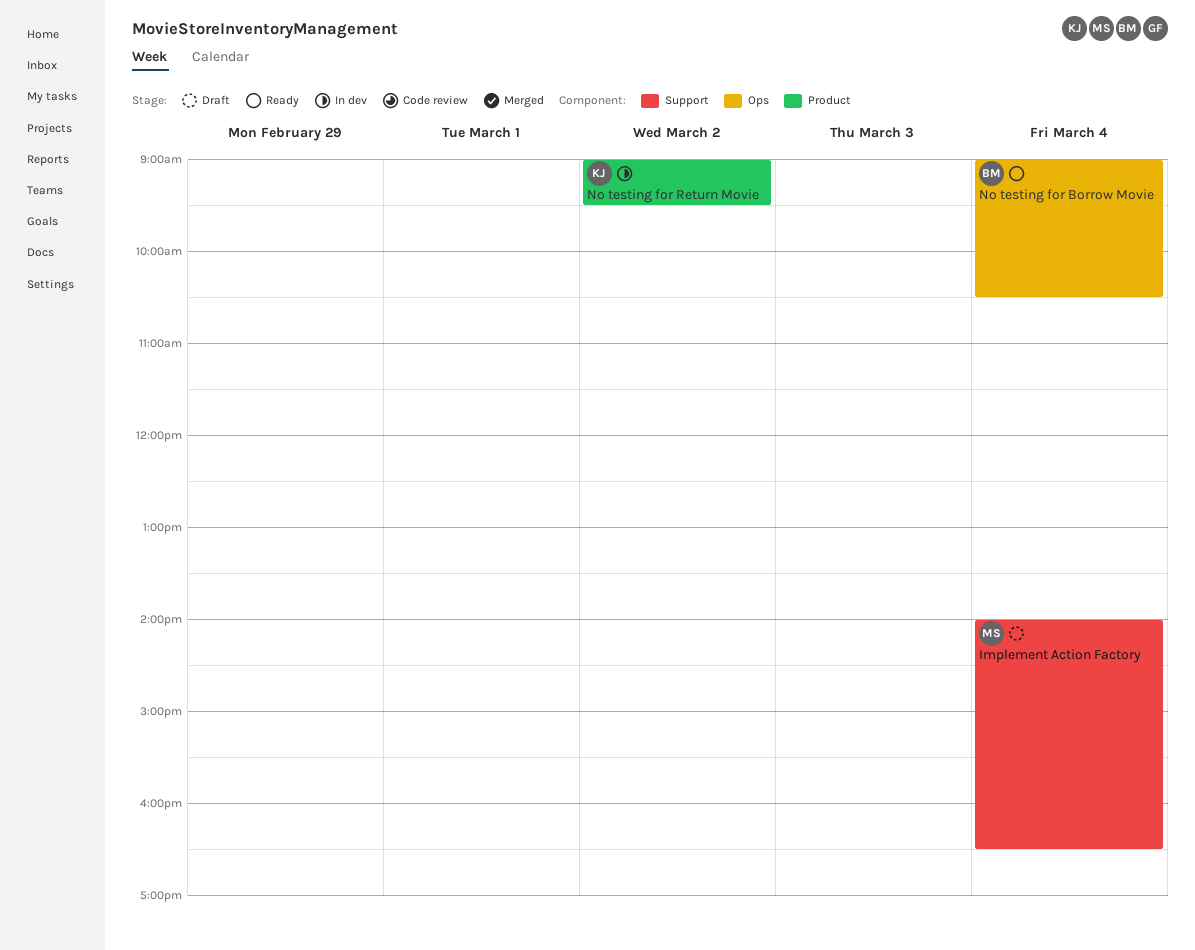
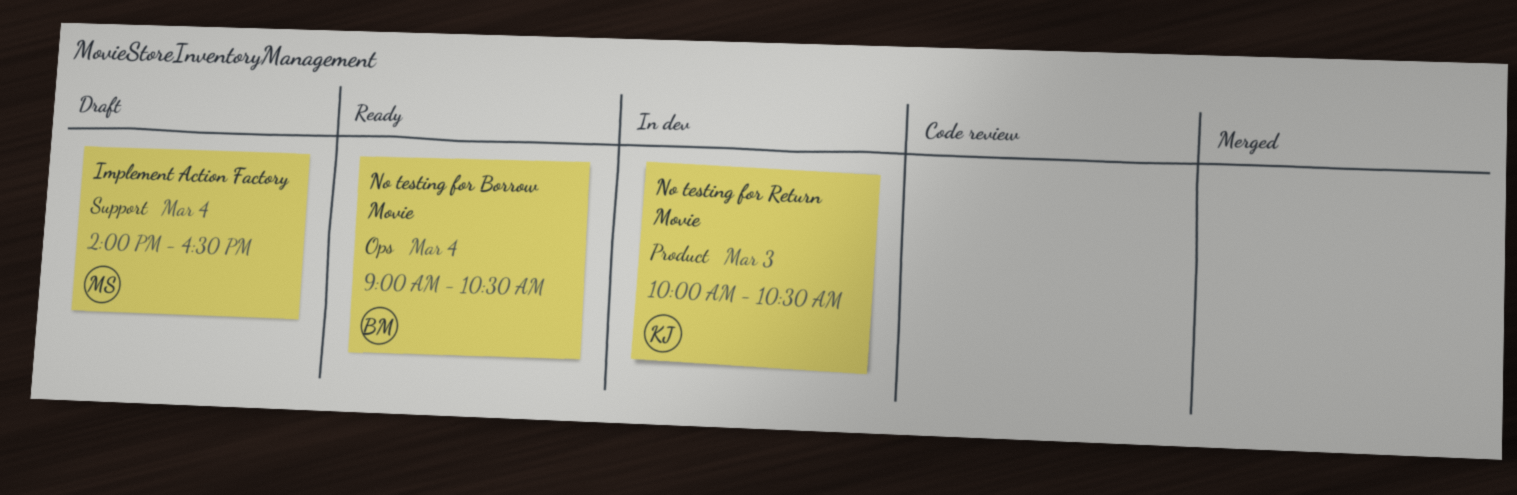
No testing for Return Movie, day: Mar 2 -> Mar 3
No testing for Return Movie, begins: 09:00 -> 10:00
No testing for Return Movie, ends: 09:30 -> 10:30

